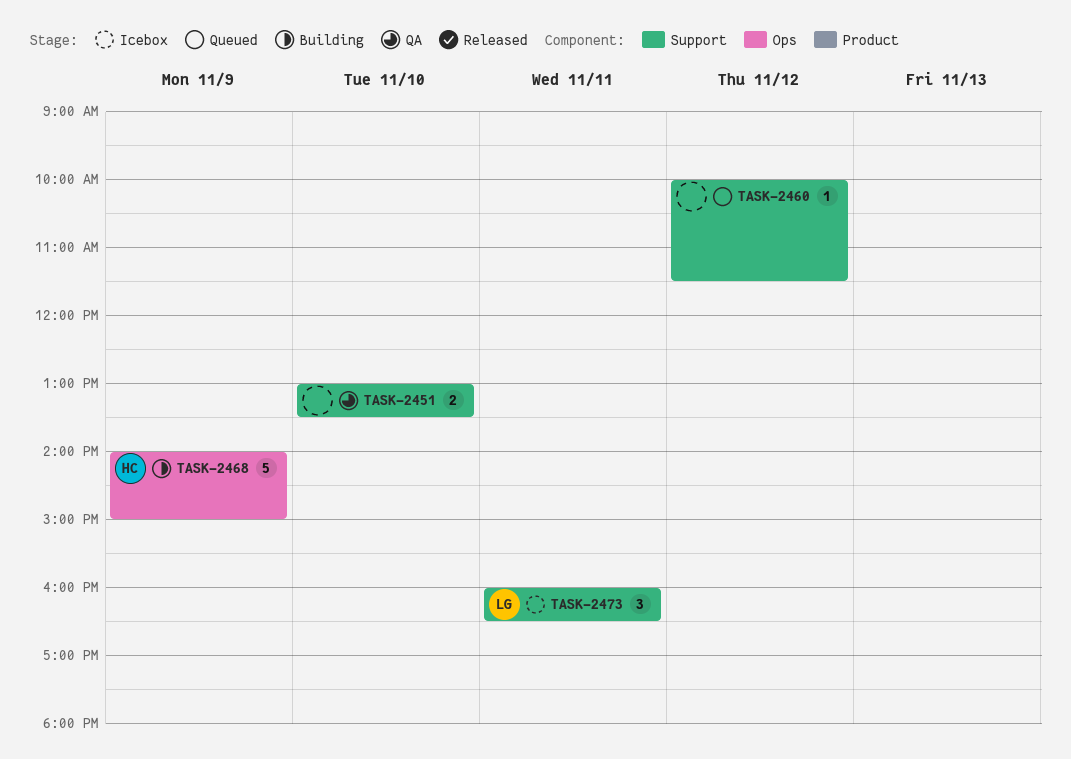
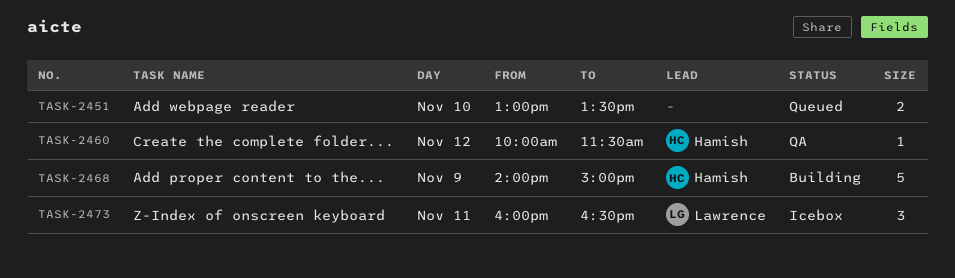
TASK-2451, status: QA -> Queued
TASK-2460, status: Queued -> QA
TASK-2460, owner: none -> Hamish

